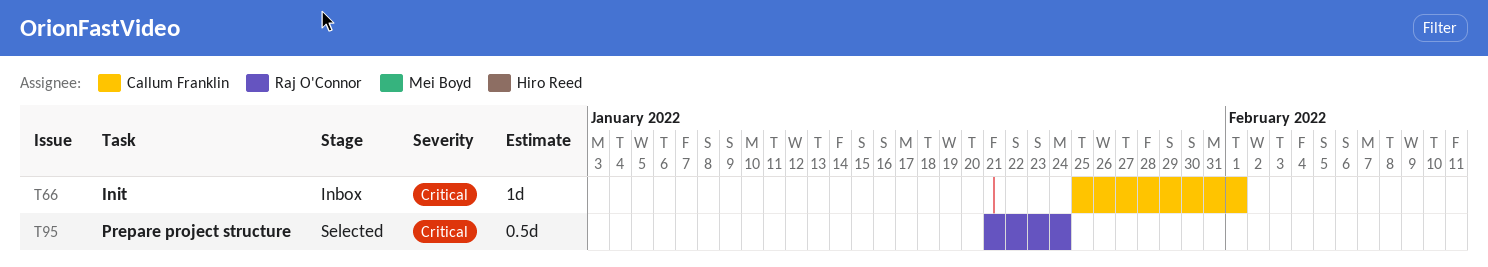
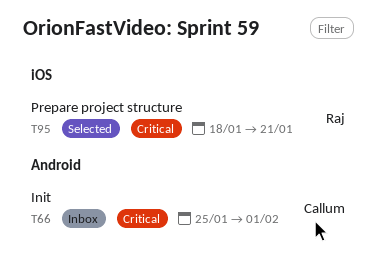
T95, start: Jan 21 -> Jan 18
T95, due: Jan 24 -> Jan 21

